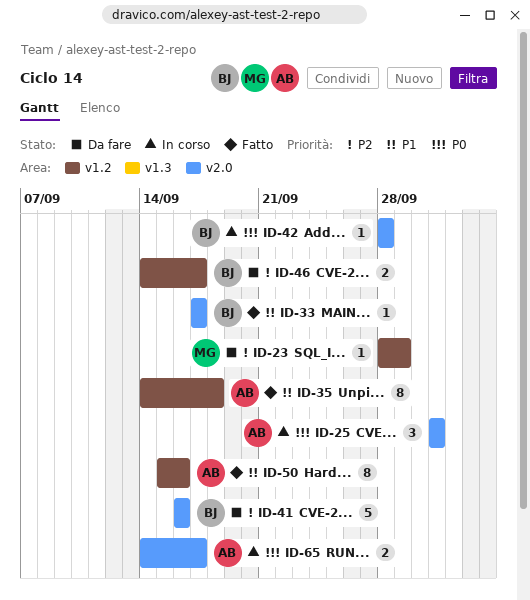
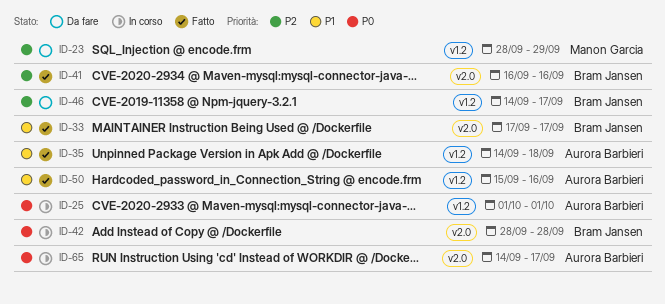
ID-25, label: v2.0 -> v1.2
ID-41, status: Da fare -> Fatto

